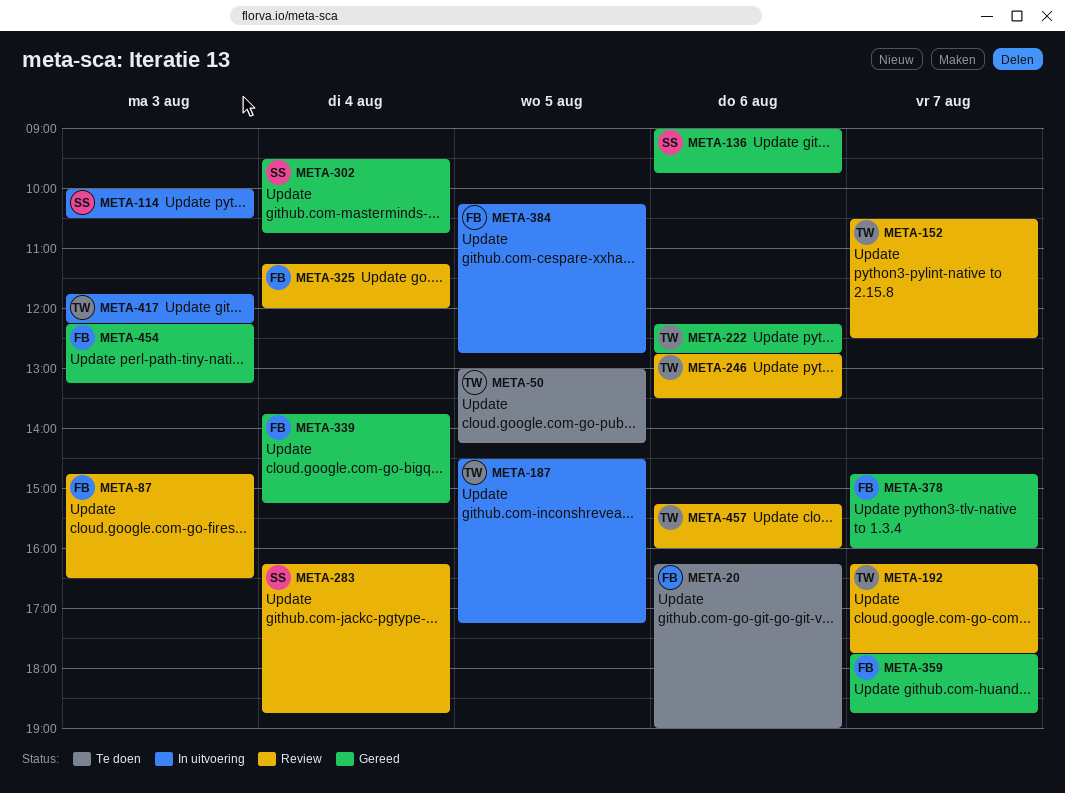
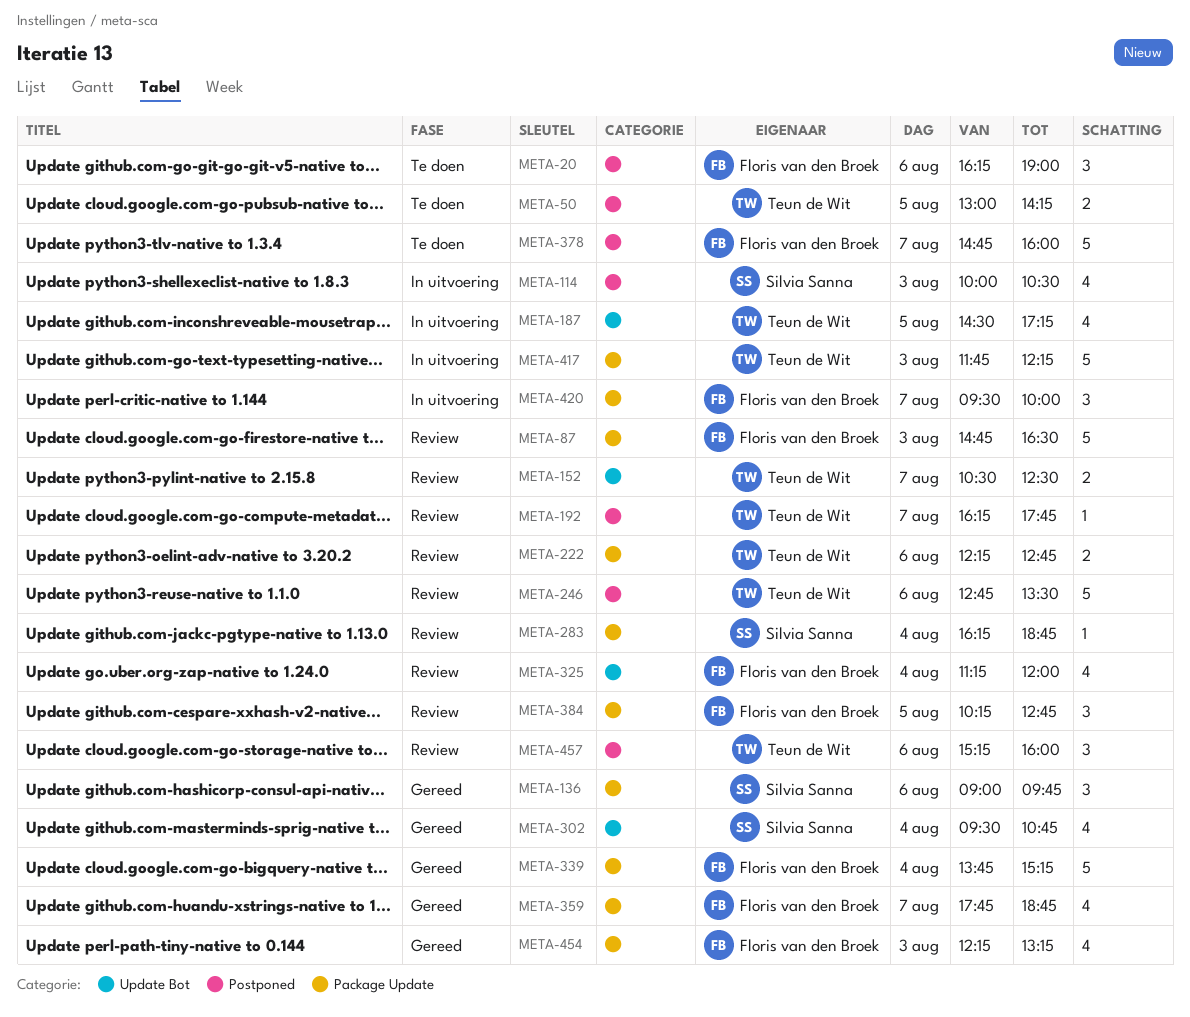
META-222, status: Gereed -> Review
META-378, status: Gereed -> Te doen
META-384, status: In uitvoering -> Review
META-420: none -> present

